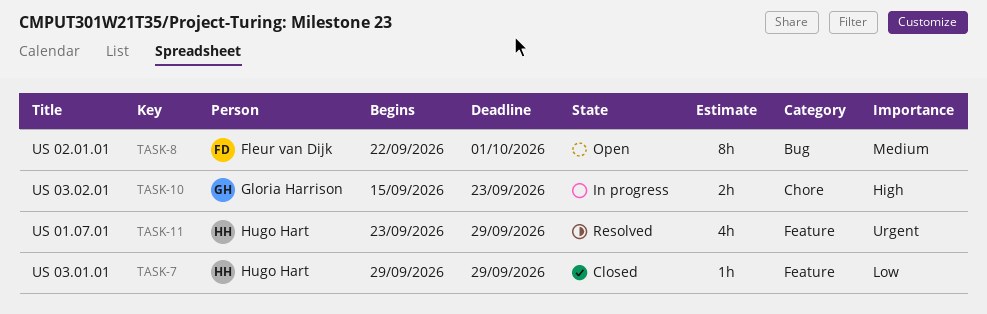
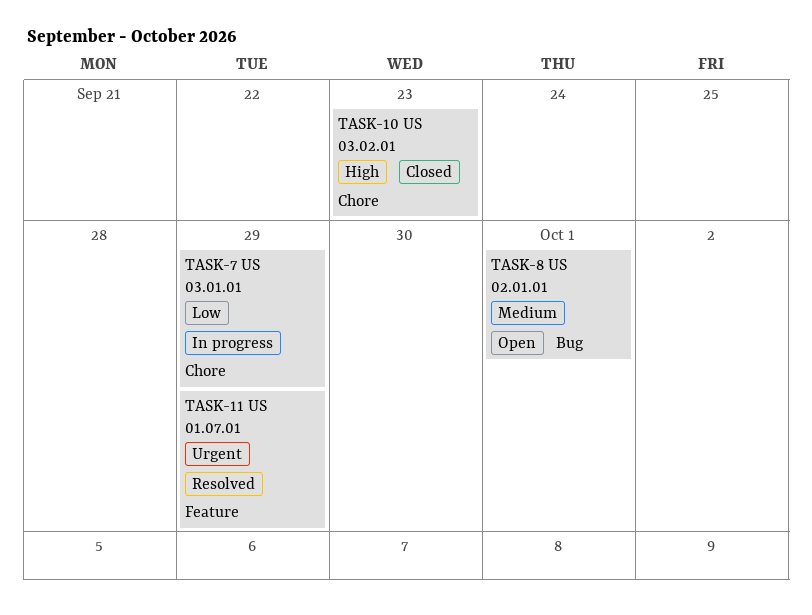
TASK-7, status: Closed -> In progress
TASK-7, label: Feature -> Chore
TASK-10, status: In progress -> Closed

